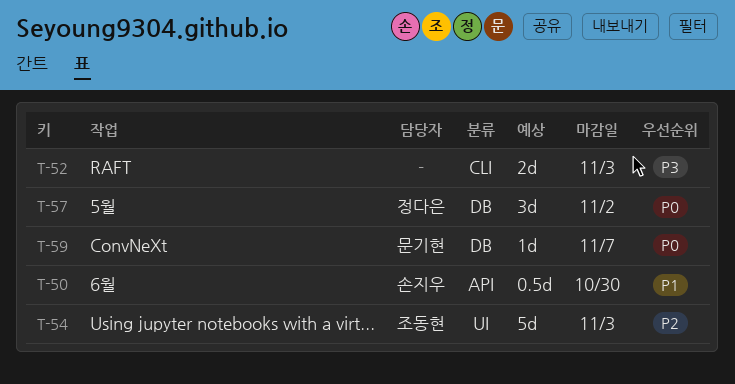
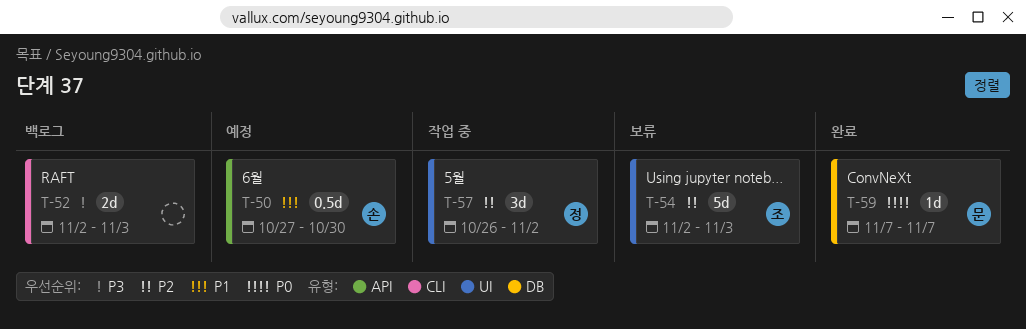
T-57, priority: P0 -> P2
T-57, label: DB -> UI

